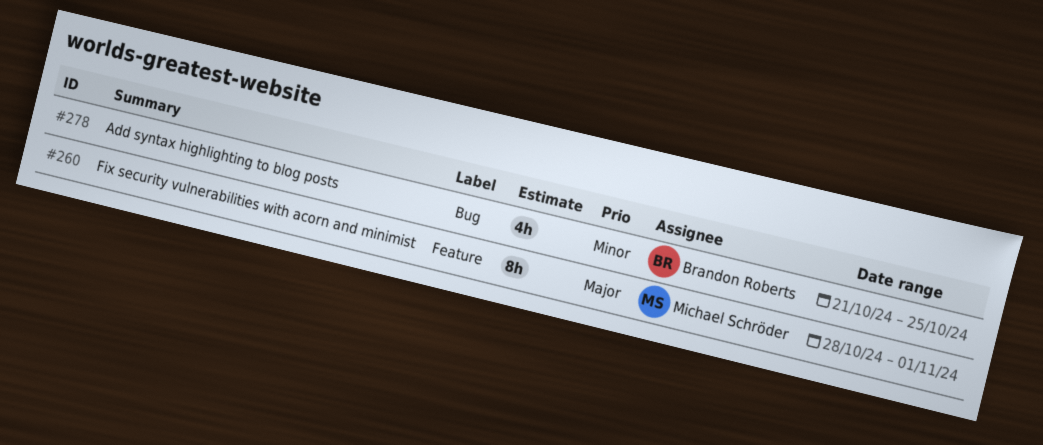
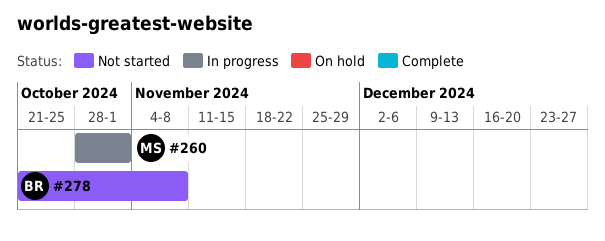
#278, due: Oct 25 -> Nov 8

